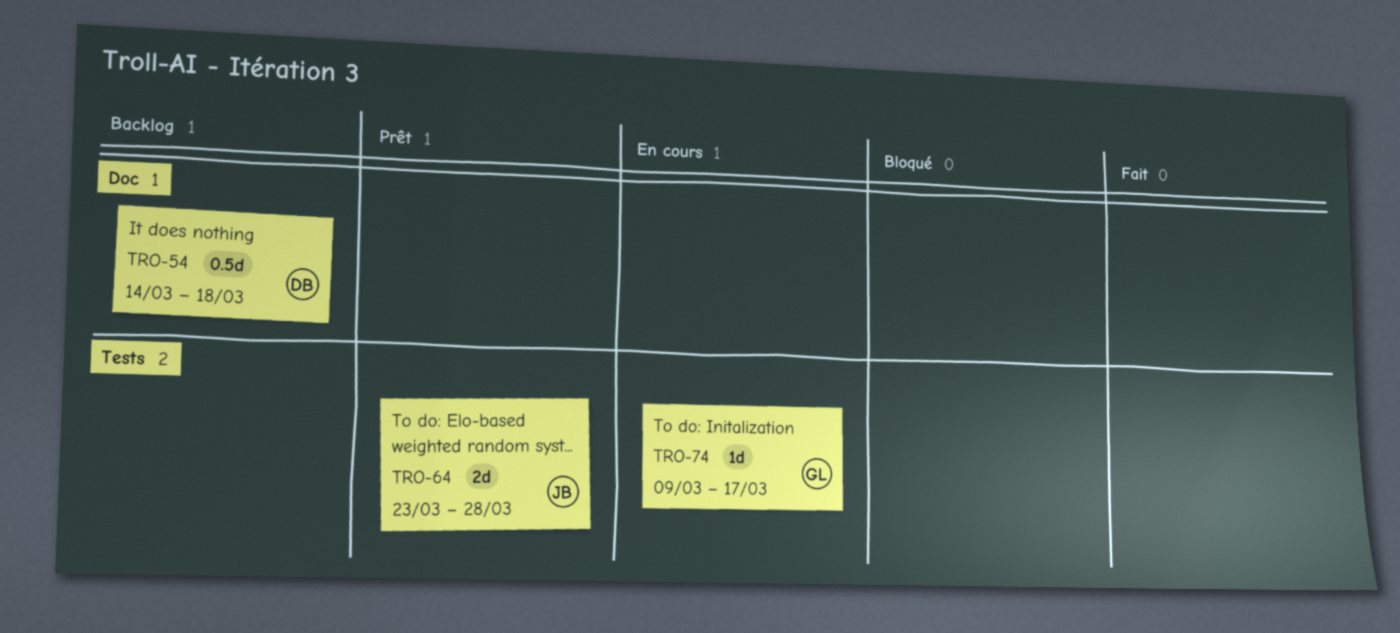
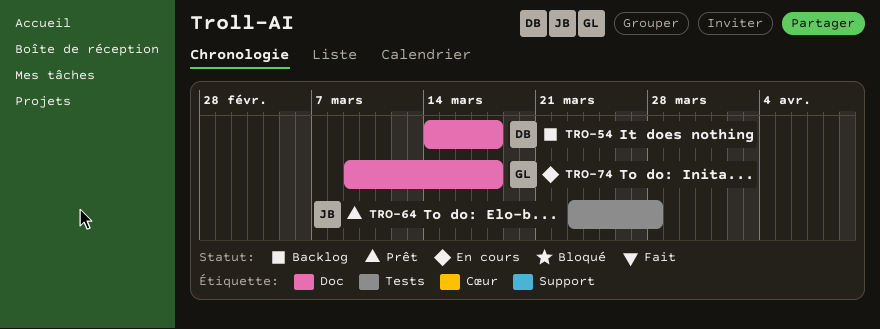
TRO-74, label: Tests -> Doc
TRO-74, due: Mar 17 -> Mar 18

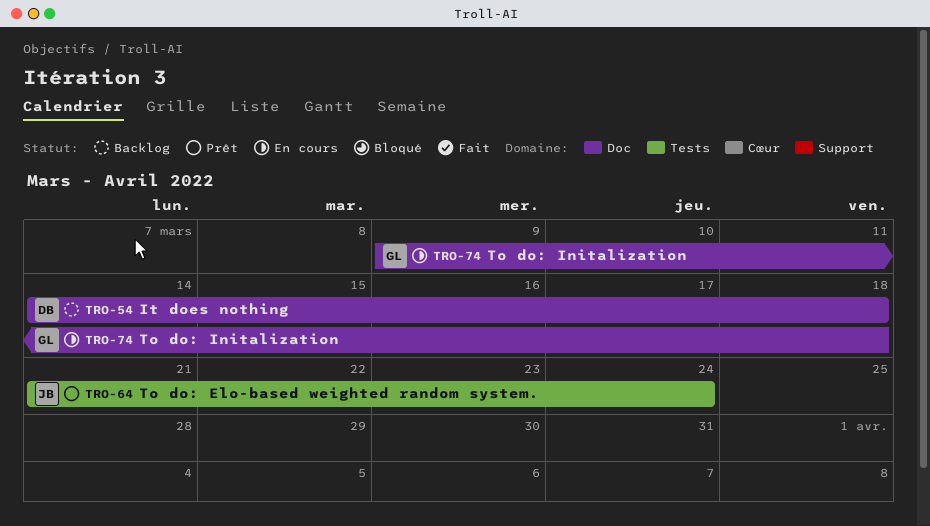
TRO-64, start: Mar 23 -> Mar 21
TRO-64, due: Mar 28 -> Mar 24

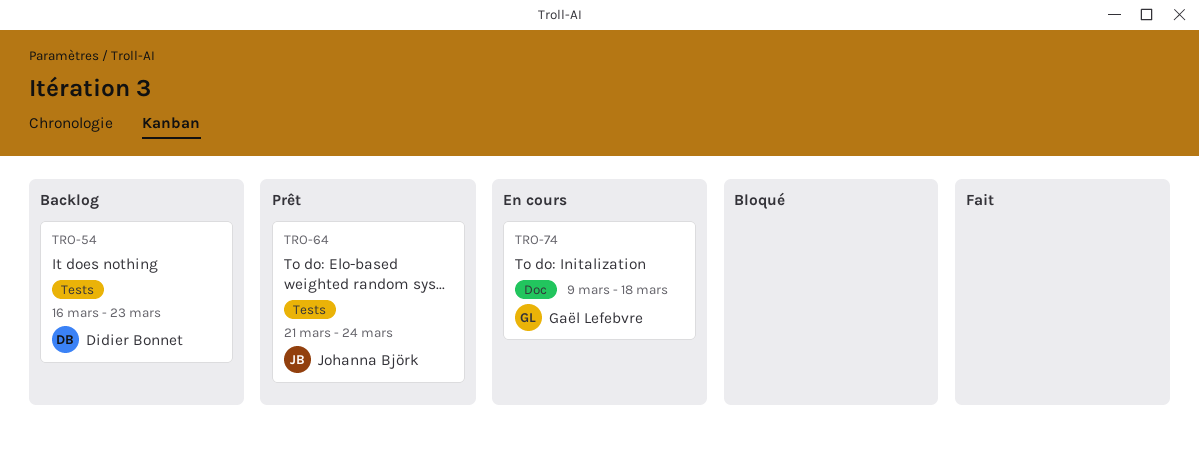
TRO-54, label: Doc -> Tests
TRO-54, start: Mar 14 -> Mar 16
TRO-54, due: Mar 18 -> Mar 23

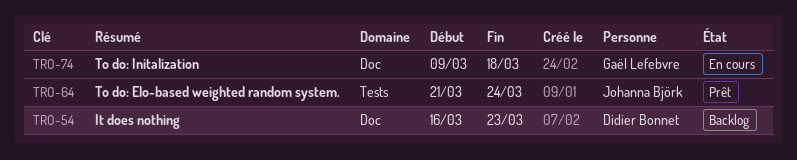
TRO-54, label: Tests -> Doc

